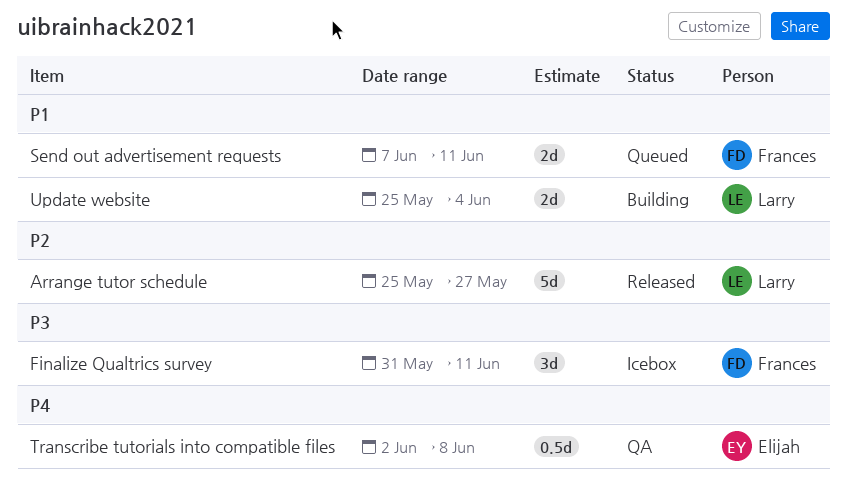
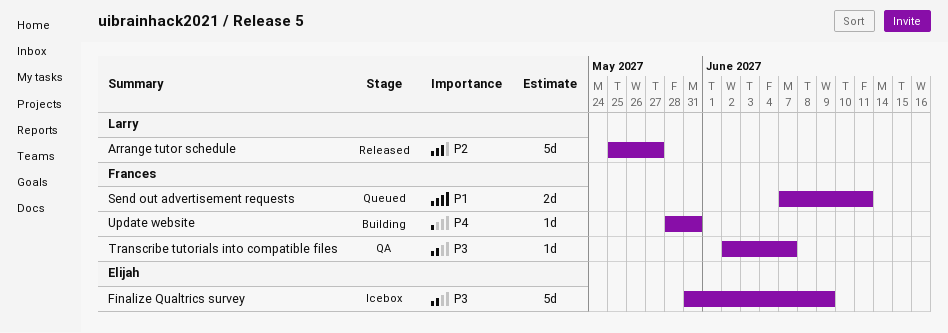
Finalize Qualtrics survey, owner: Frances -> Elijah
Finalize Qualtrics survey, estimate: 3d -> 5d
Finalize Qualtrics survey, due: Jun 11 -> Jun 9
Transcribe tutorials into compatible files, owner: Elijah -> Frances
Transcribe tutorials into compatible files, priority: P4 -> P3
Transcribe tutorials into compatible files, estimate: 0.5d -> 1d
Transcribe tutorials into compatible files, due: Jun 8 -> Jun 7
Update website, owner: Larry -> Frances
Update website, priority: P1 -> P4
Update website, estimate: 2d -> 1d
Update website, start: May 25 -> May 28
Update website, due: Jun 4 -> May 31

